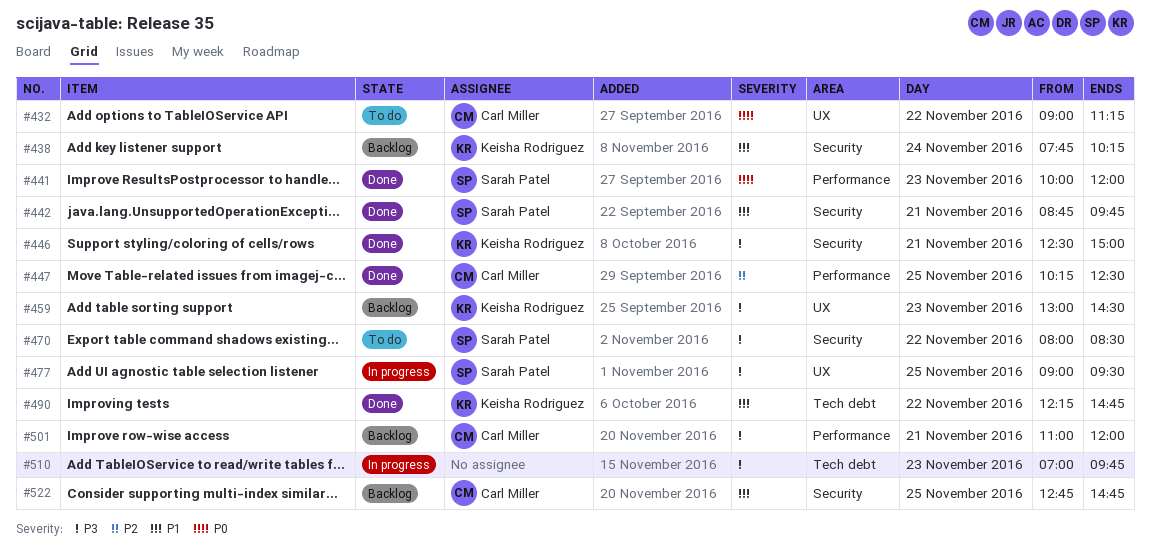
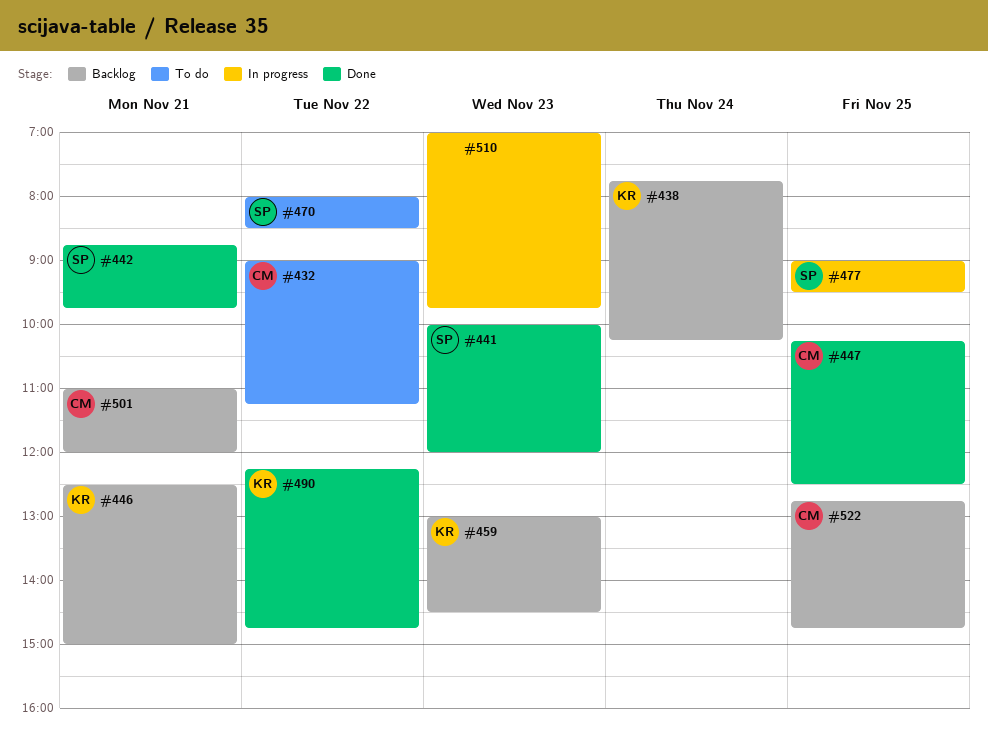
#446, status: Done -> Backlog

